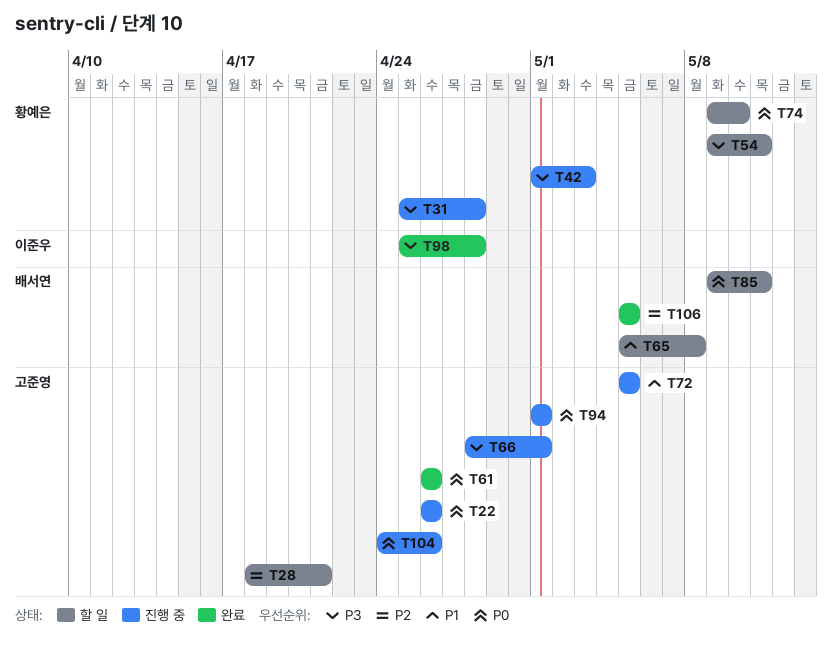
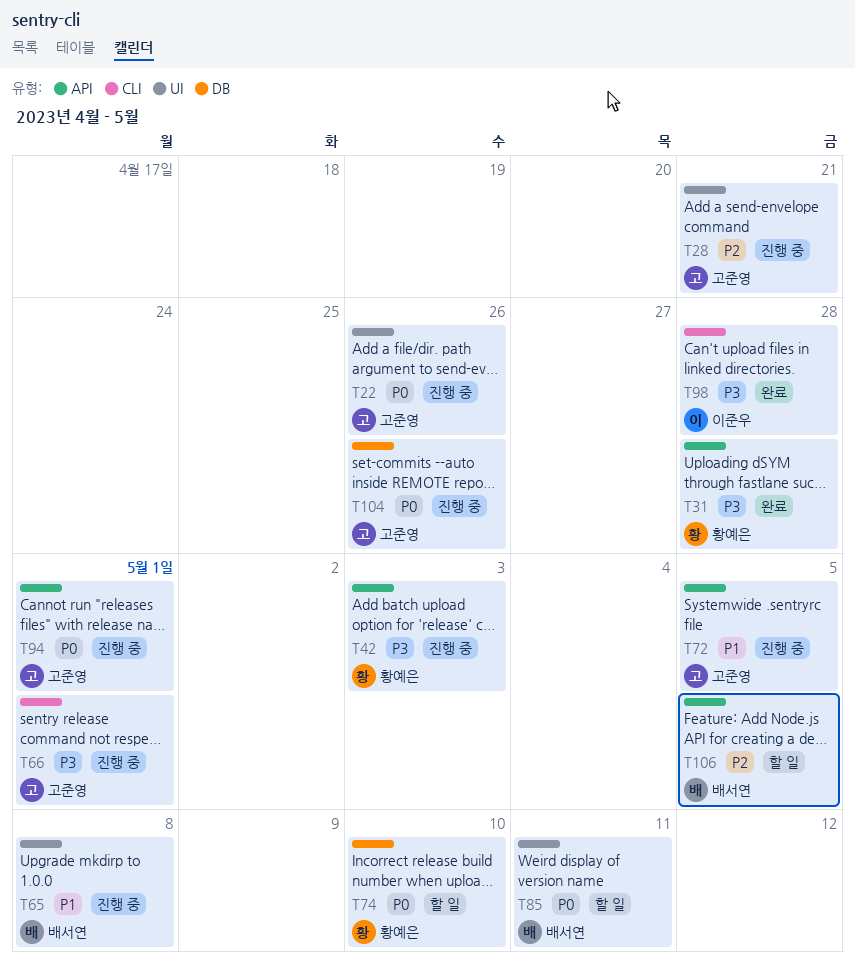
T28, status: 할 일 -> 진행 중
T31, status: 진행 중 -> 완료
T54: present -> none
T61: present -> none
T65, status: 할 일 -> 진행 중
T106, status: 완료 -> 할 일

